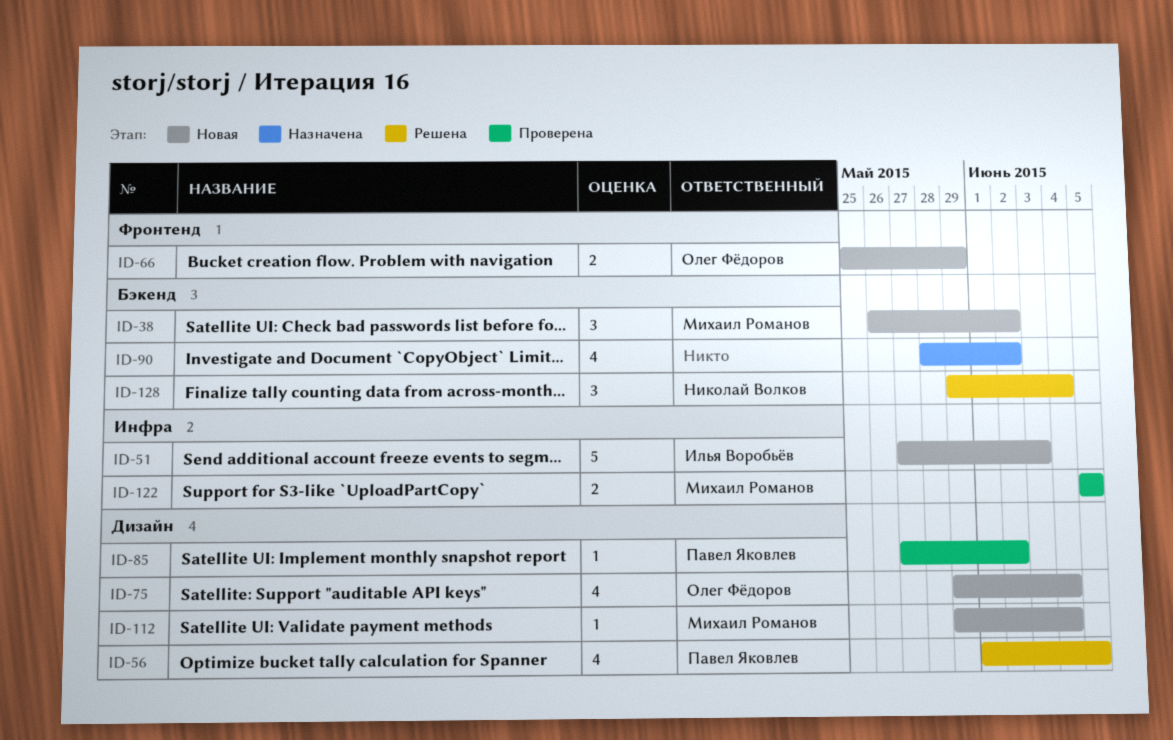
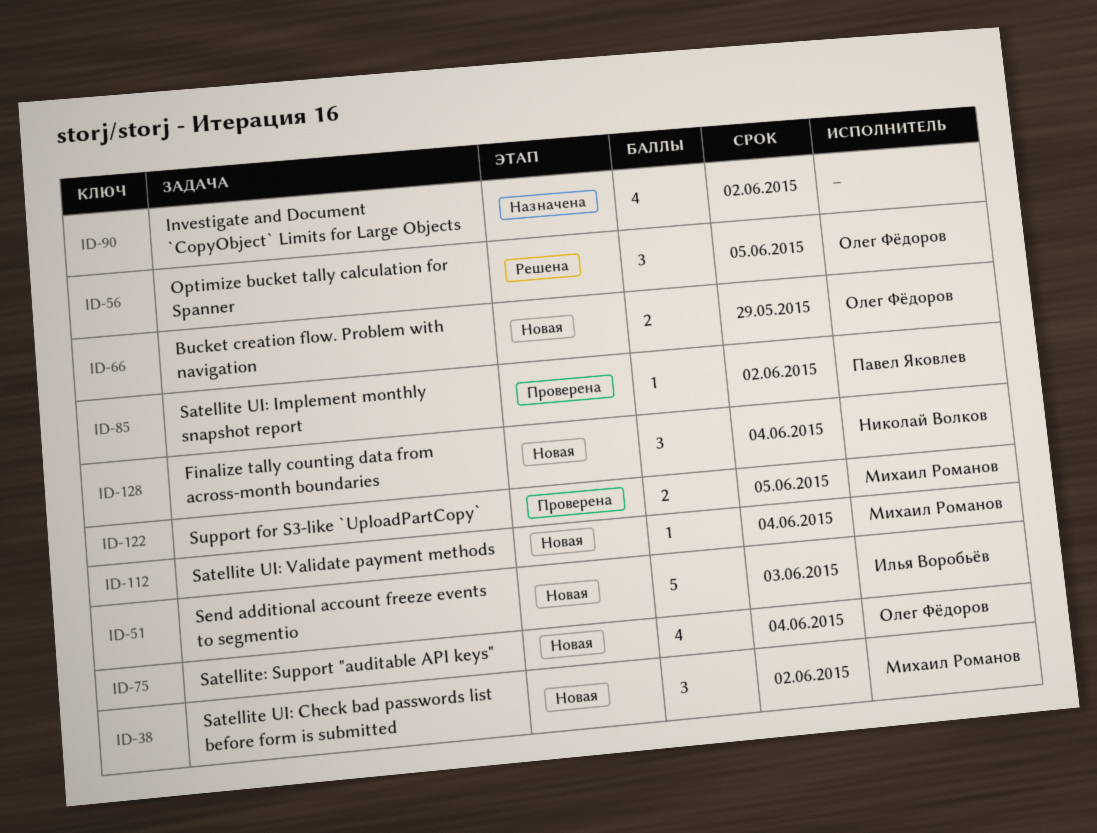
ID-56, owner: Павел Яковлев -> Олег Фёдоров
ID-56, estimate: 4 -> 3
ID-128, status: Решена -> Новая

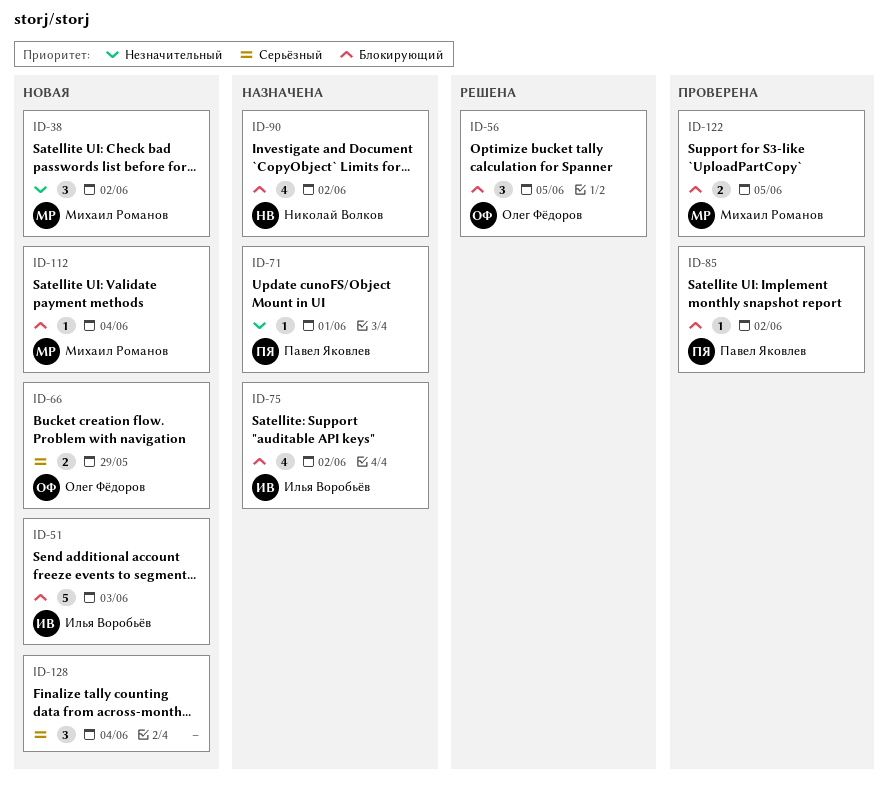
ID-71: none -> present
ID-75, status: Новая -> Назначена
ID-75, owner: Олег Фёдоров -> Илья Воробьёв
ID-75, due: Jun 4 -> Jun 2
ID-90, owner: none -> Николай Волков
ID-128, owner: Николай Волков -> none

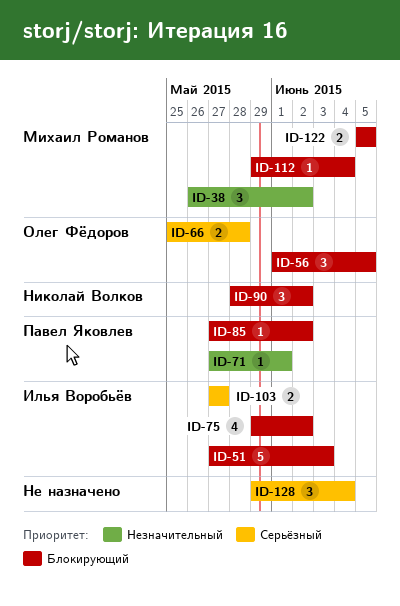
ID-66, due: May 29 -> May 28
ID-90, estimate: 4 -> 3
ID-103: none -> present

